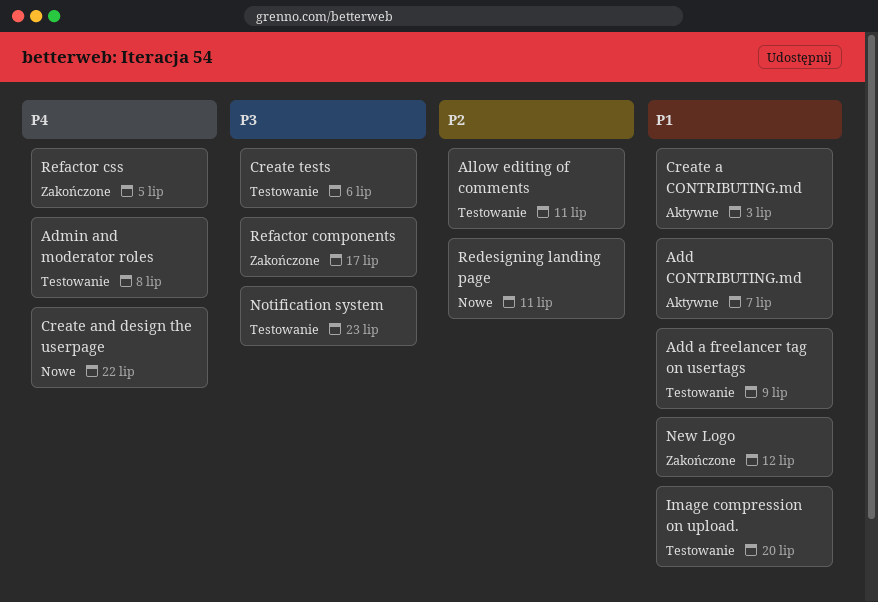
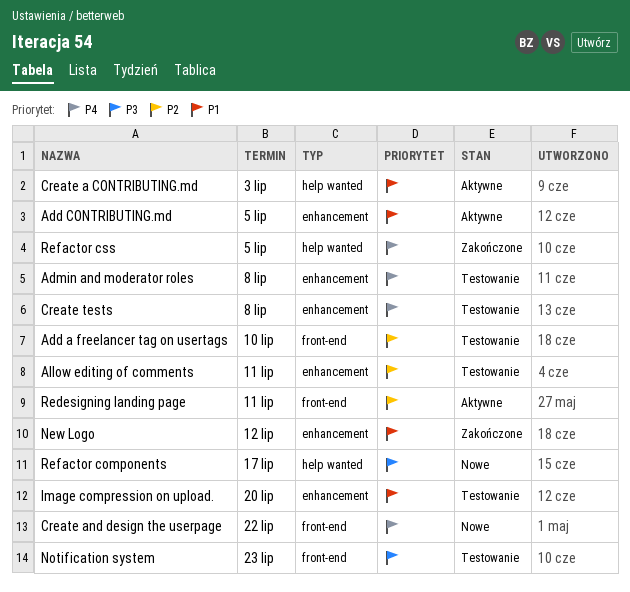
Add a freelancer tag on usertags, priority: P1 -> P2
Add a freelancer tag on usertags, due: Jul 9 -> Jul 10
Add CONTRIBUTING.md, due: Jul 7 -> Jul 5
Create tests, priority: P3 -> P4
Create tests, due: Jul 6 -> Jul 8
Redesigning landing page, status: Nowe -> Aktywne
Refactor components, status: Zakończone -> Nowe

